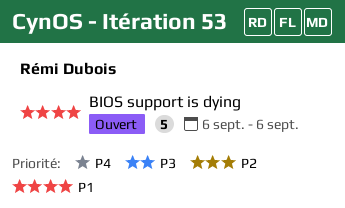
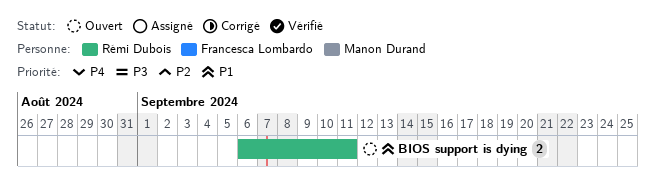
BIOS support is dying, estimate: 5 -> 2
BIOS support is dying, due: Sep 6 -> Sep 11

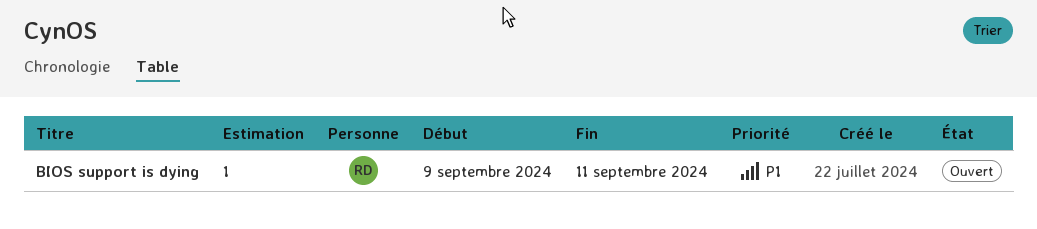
BIOS support is dying, estimate: 2 -> 1
BIOS support is dying, start: Sep 6 -> Sep 9

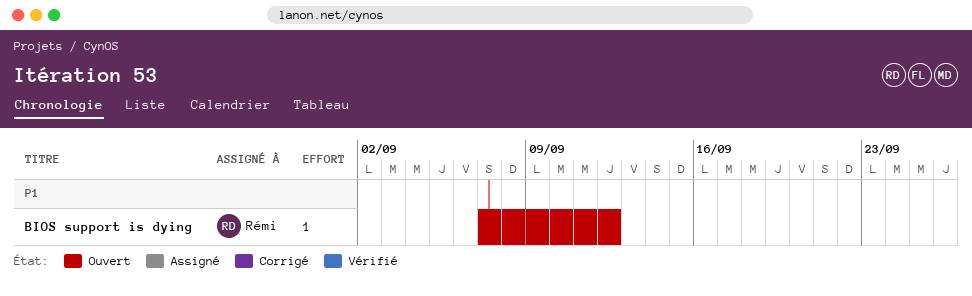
BIOS support is dying, start: Sep 9 -> Sep 7
BIOS support is dying, due: Sep 11 -> Sep 12

